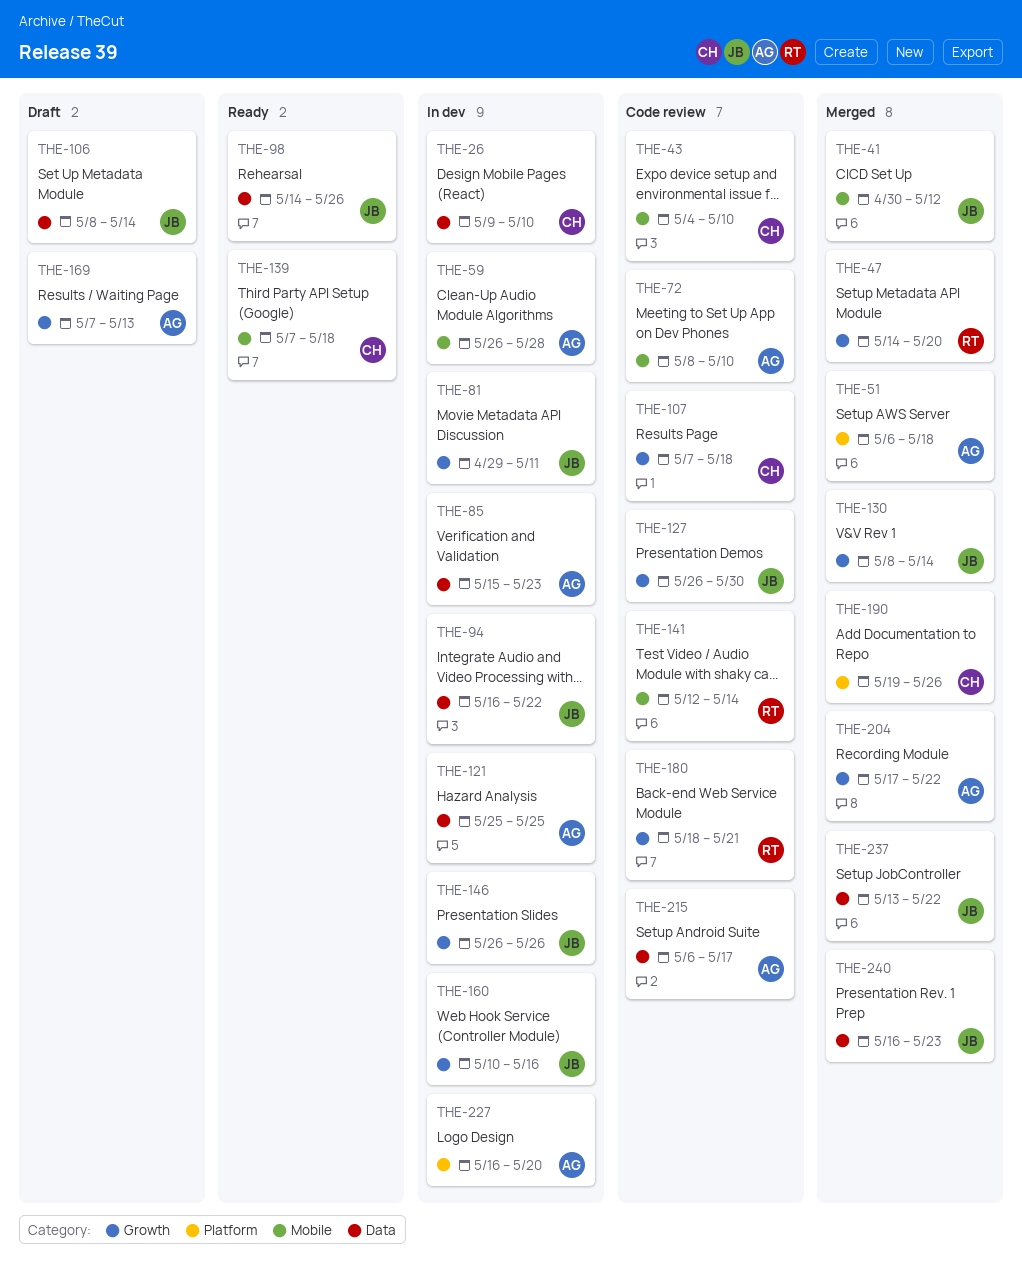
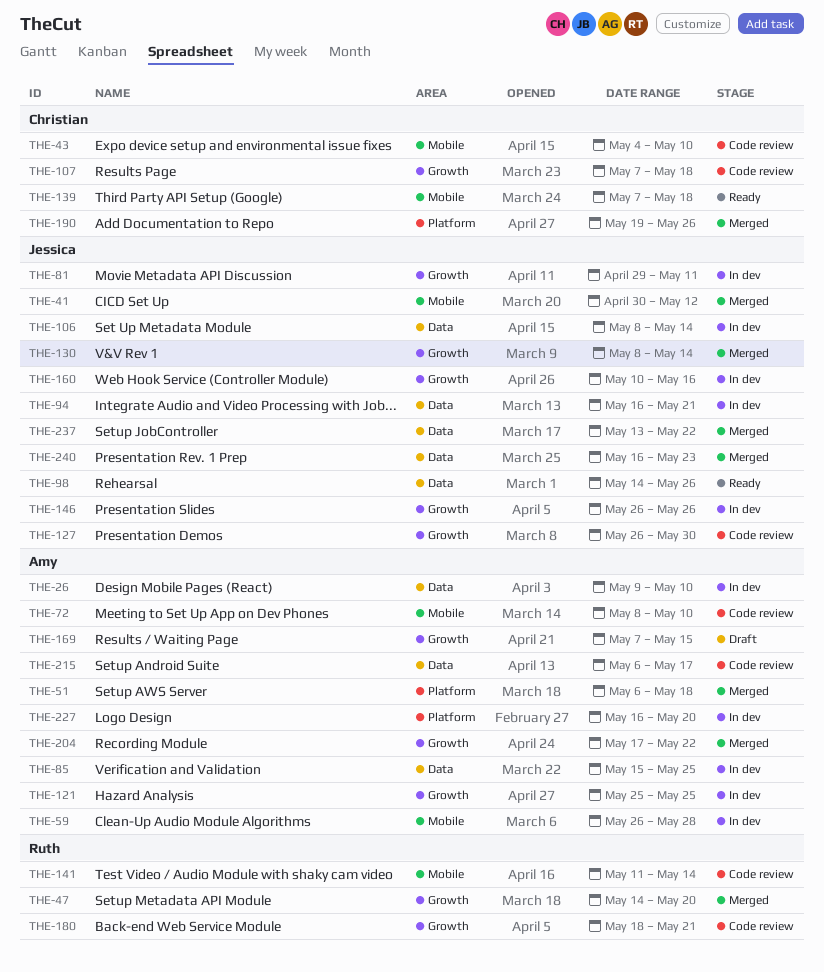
THE-26, owner: Christian -> Amy
THE-85, due: May 23 -> May 25
THE-94, due: May 22 -> May 21
THE-106, status: Draft -> In dev
THE-121, label: Data -> Growth
THE-141, start: May 12 -> May 11
THE-169, due: May 13 -> May 15

